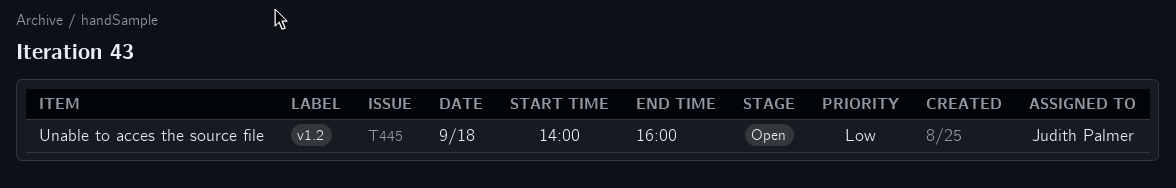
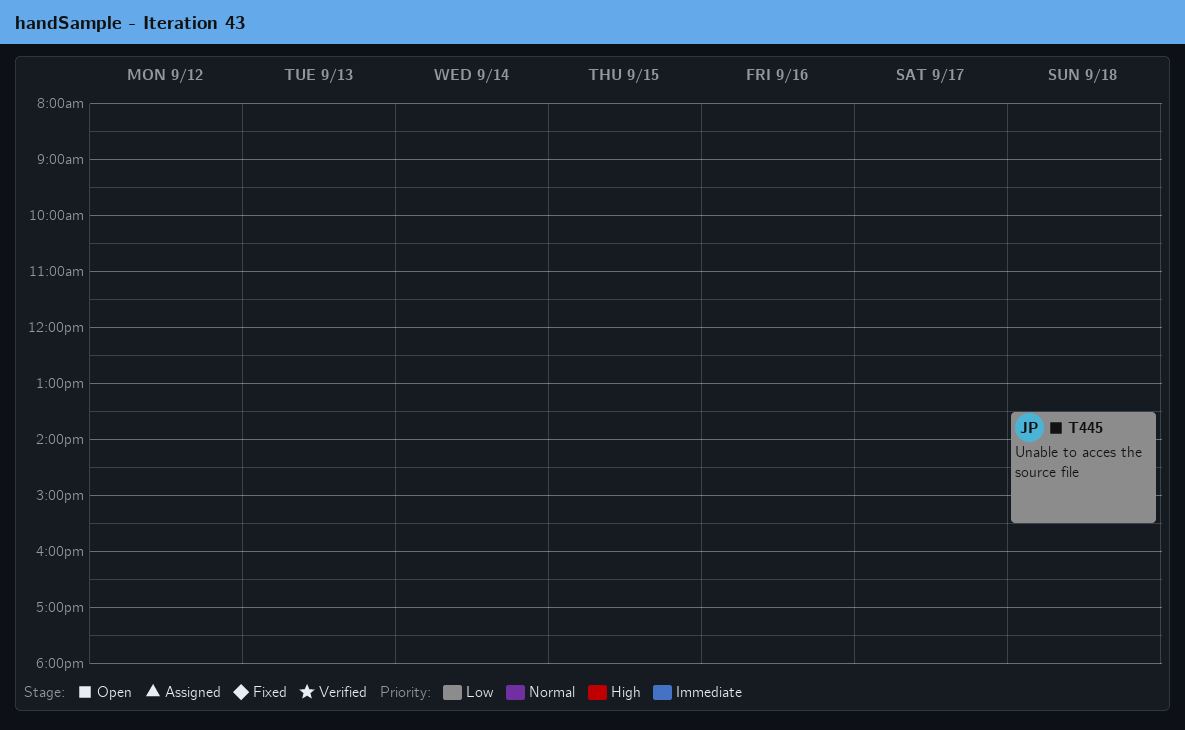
T445, begins: 14:00 -> 13:30
T445, ends: 16:00 -> 15:30

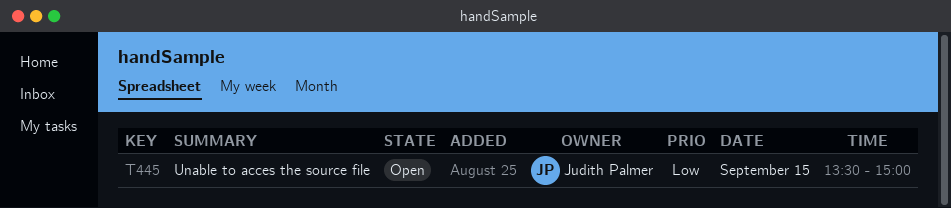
T445, day: Sep 18 -> Sep 15
T445, ends: 15:30 -> 15:00

